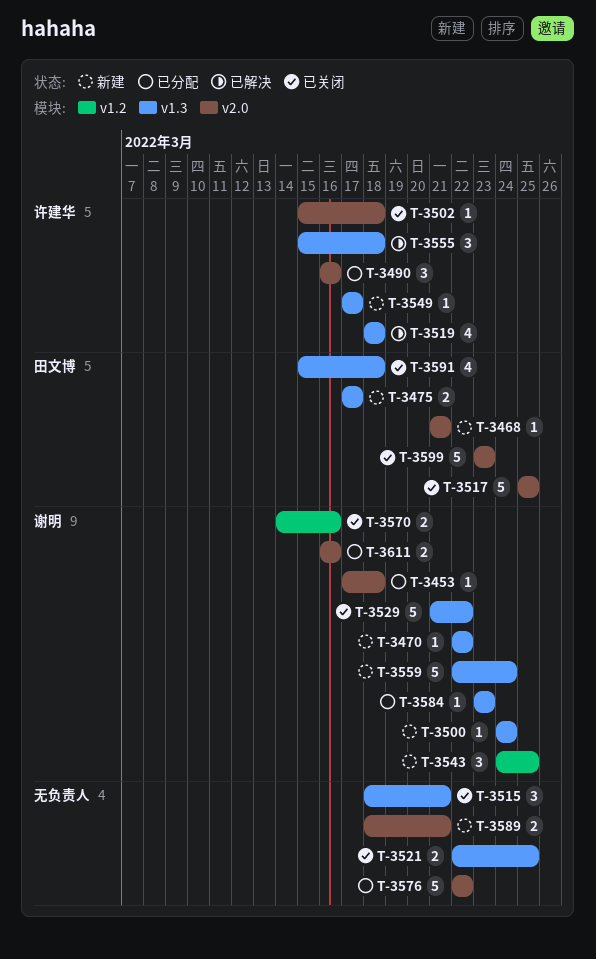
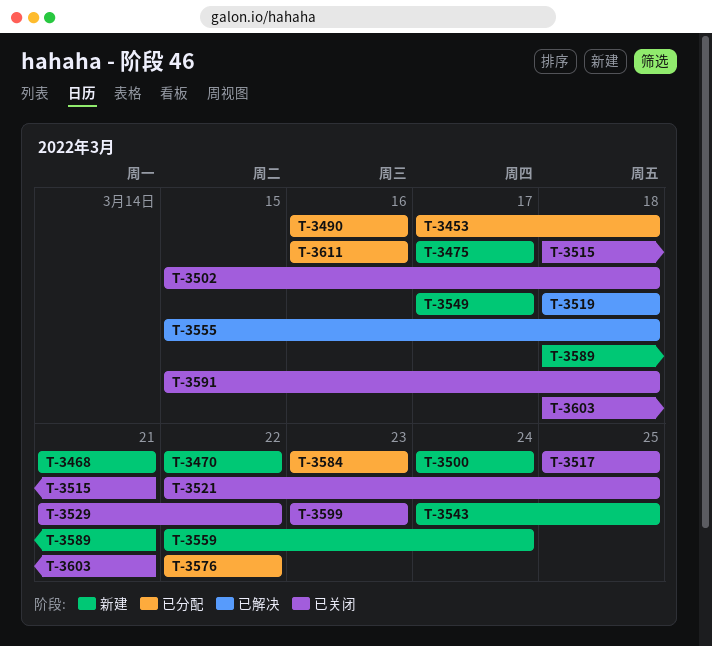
T-3570: present -> none
T-3603: none -> present

